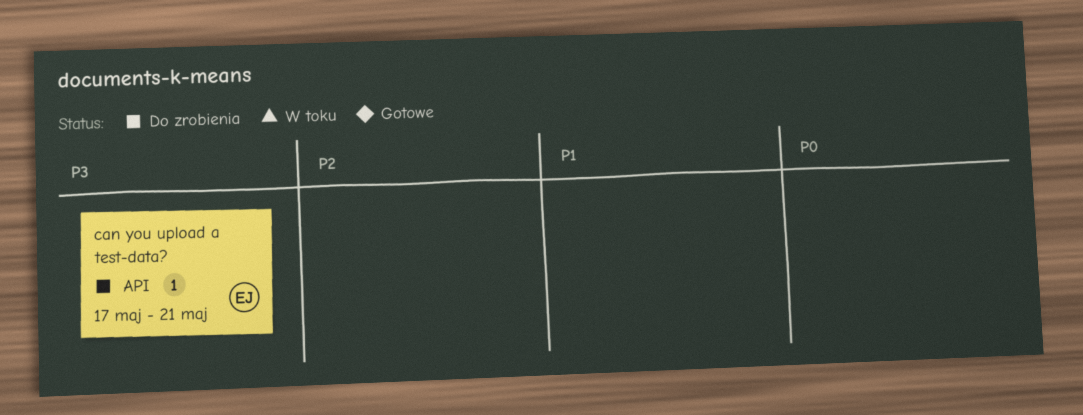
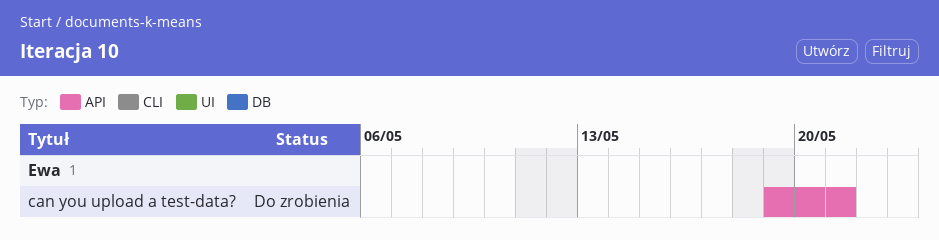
can you upload a test-data?, start: May 17 -> May 19

